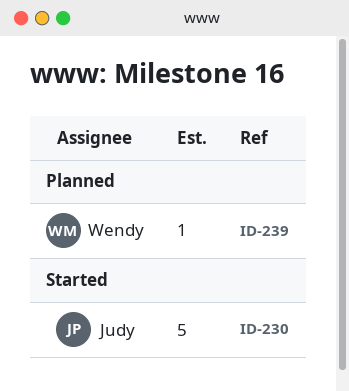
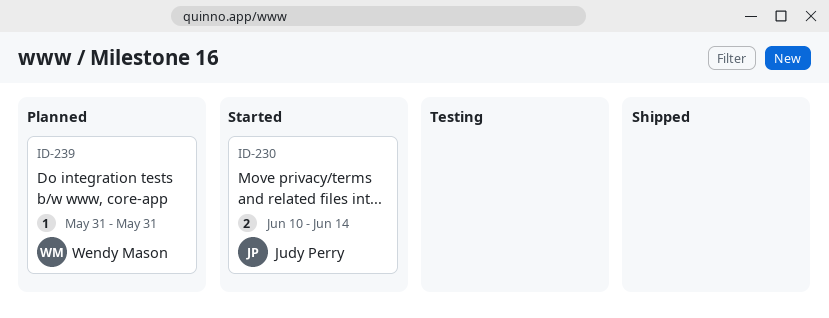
ID-230, estimate: 5 -> 2

